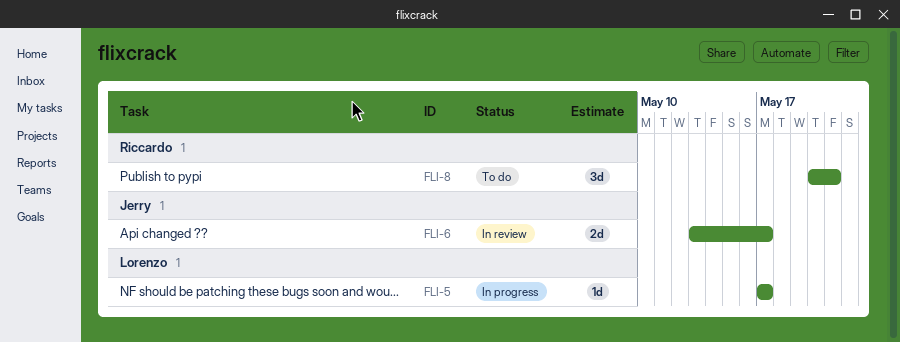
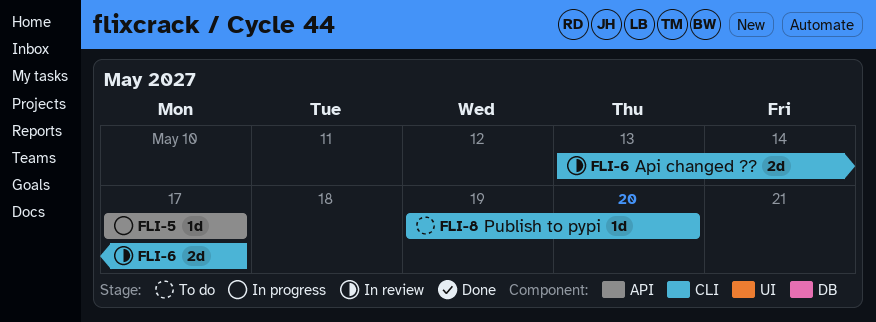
FLI-8, estimate: 3d -> 1d
FLI-8, start: May 20 -> May 19
FLI-8, due: May 21 -> May 20

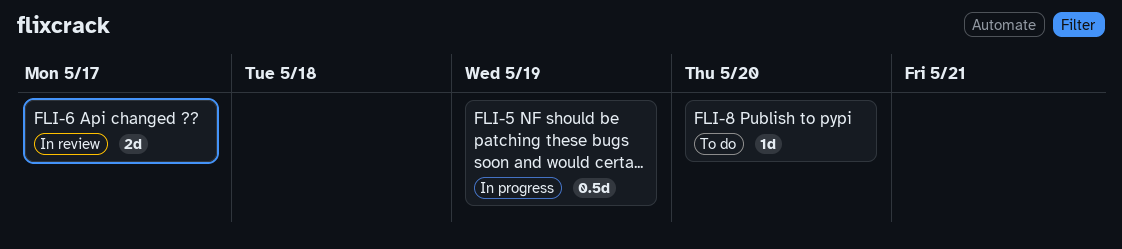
FLI-5, estimate: 1d -> 0.5d
FLI-5, due: May 17 -> May 19

